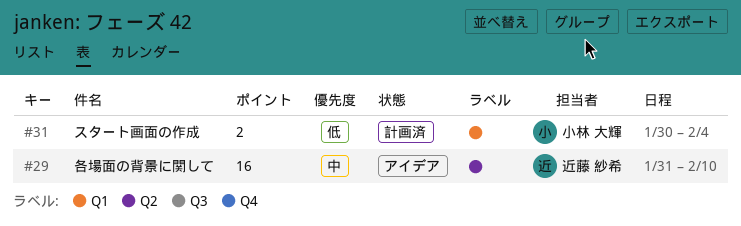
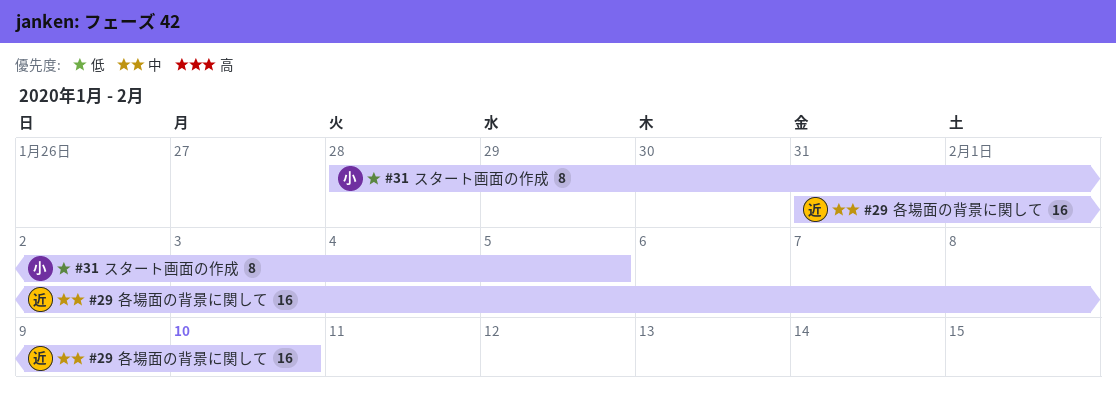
#31, estimate: 2 -> 8
#31, start: Jan 30 -> Jan 28
#31, due: Feb 4 -> Feb 5

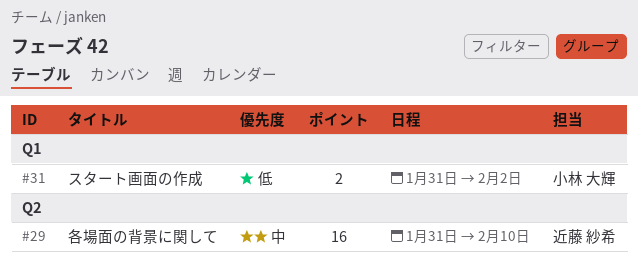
#31, estimate: 8 -> 2
#31, start: Jan 28 -> Jan 31
#31, due: Feb 5 -> Feb 2

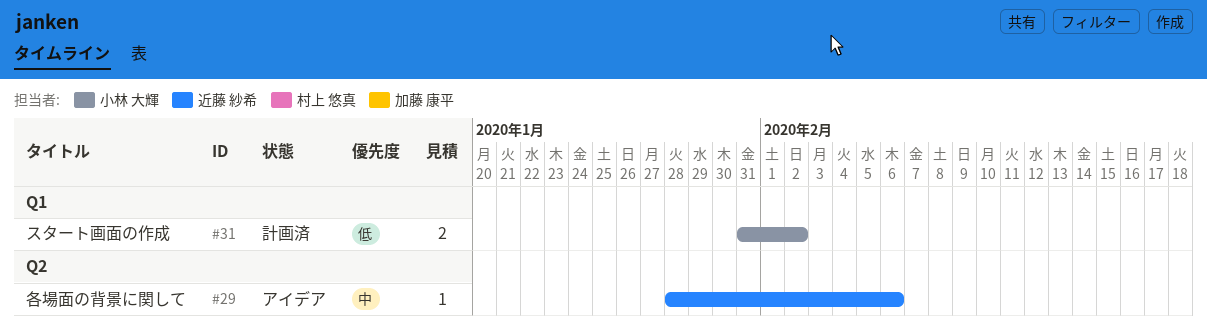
#29, estimate: 16 -> 1
#29, start: Jan 31 -> Jan 28
#29, due: Feb 10 -> Feb 6

